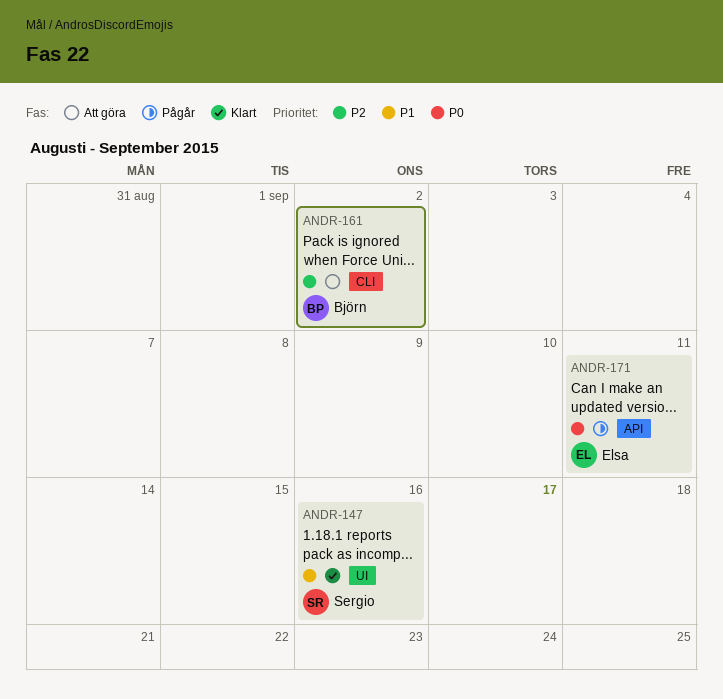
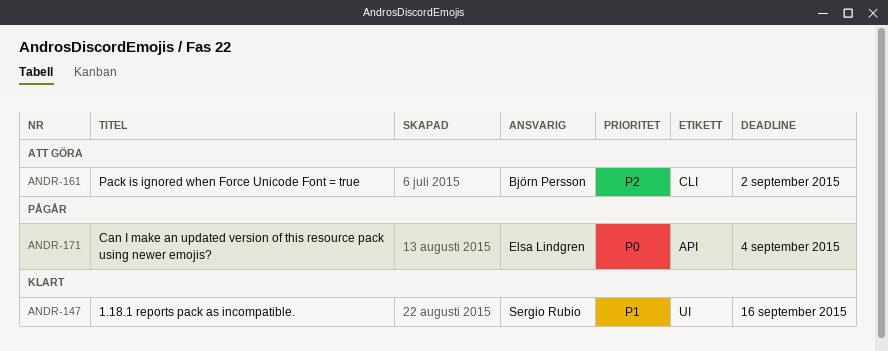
ANDR-171, due: Sep 11 -> Sep 4

